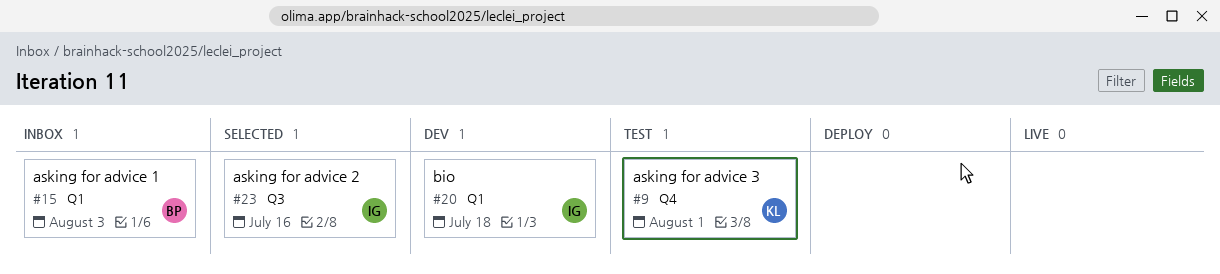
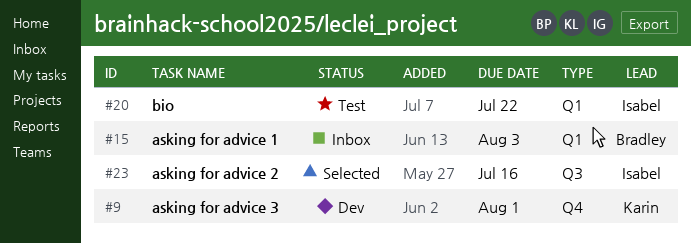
#9, status: Test -> Dev
#20, status: Dev -> Test
#20, due: Jul 18 -> Jul 22

